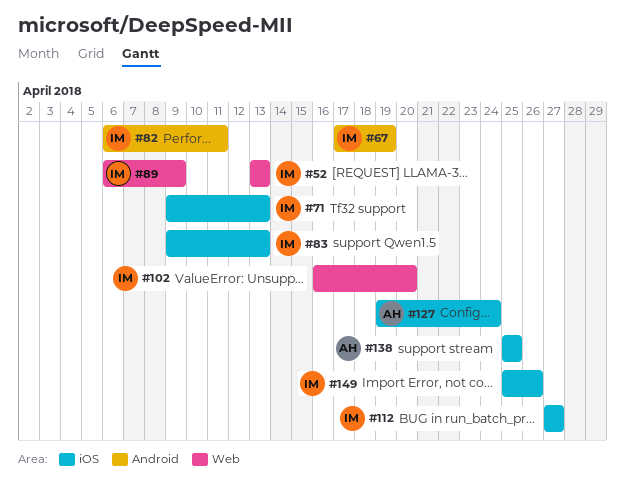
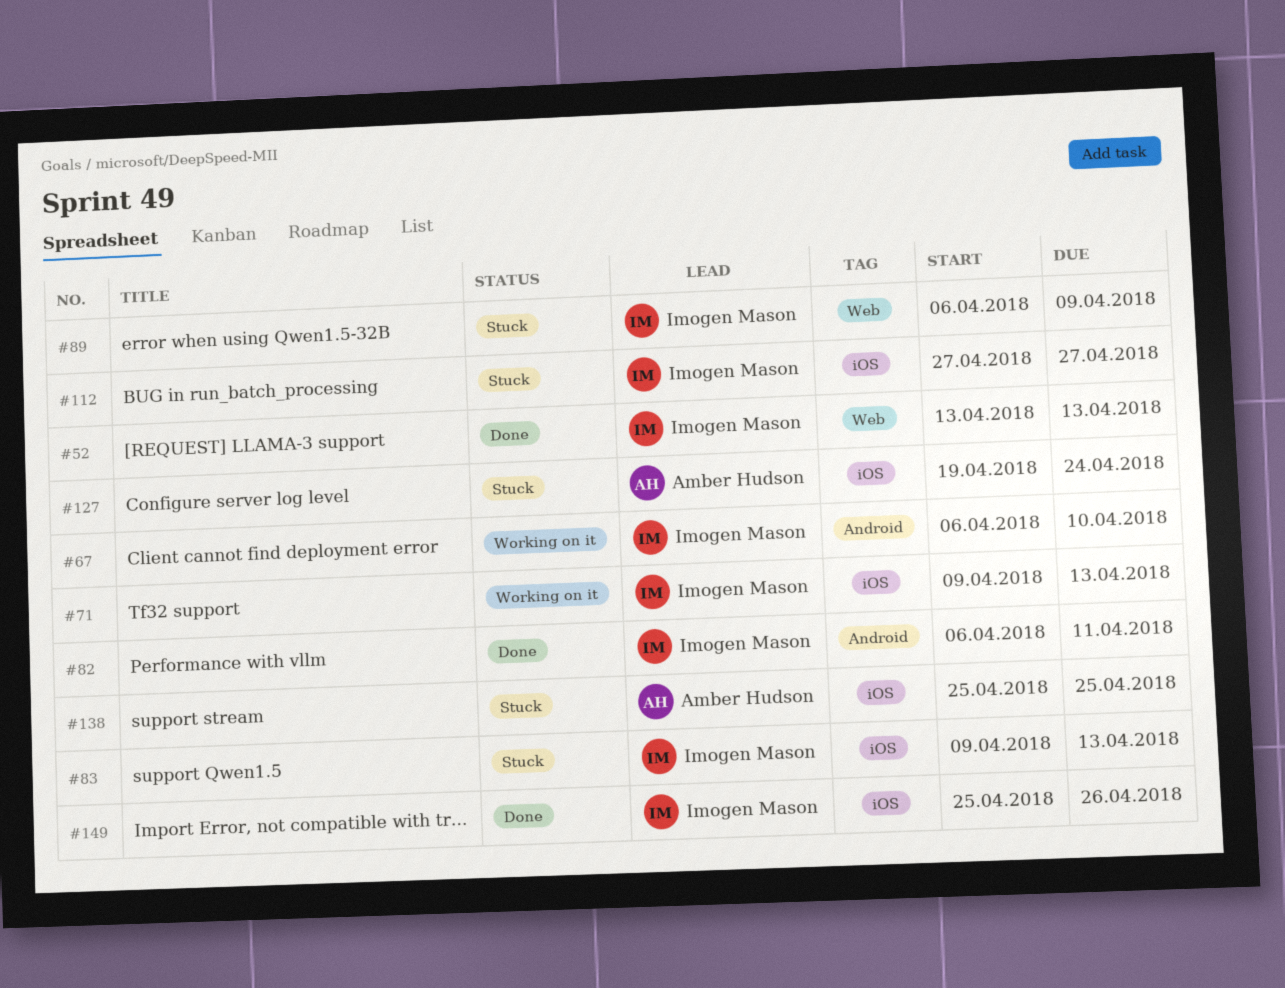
#67, start: Apr 17 -> Apr 6
#67, due: Apr 19 -> Apr 10
#102: present -> none

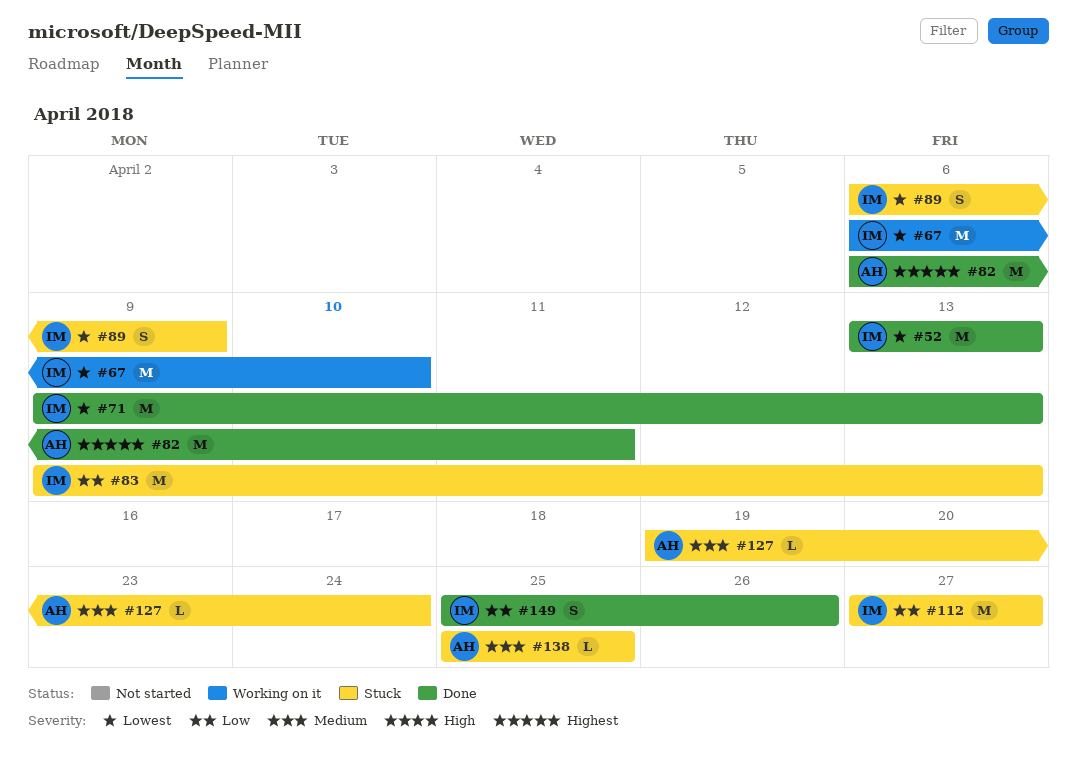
#71, status: Working on it -> Done
#82, owner: Imogen Mason -> Amber Hudson

